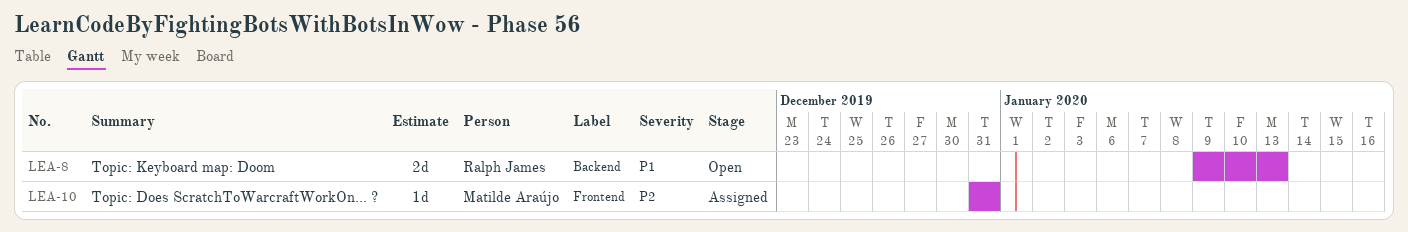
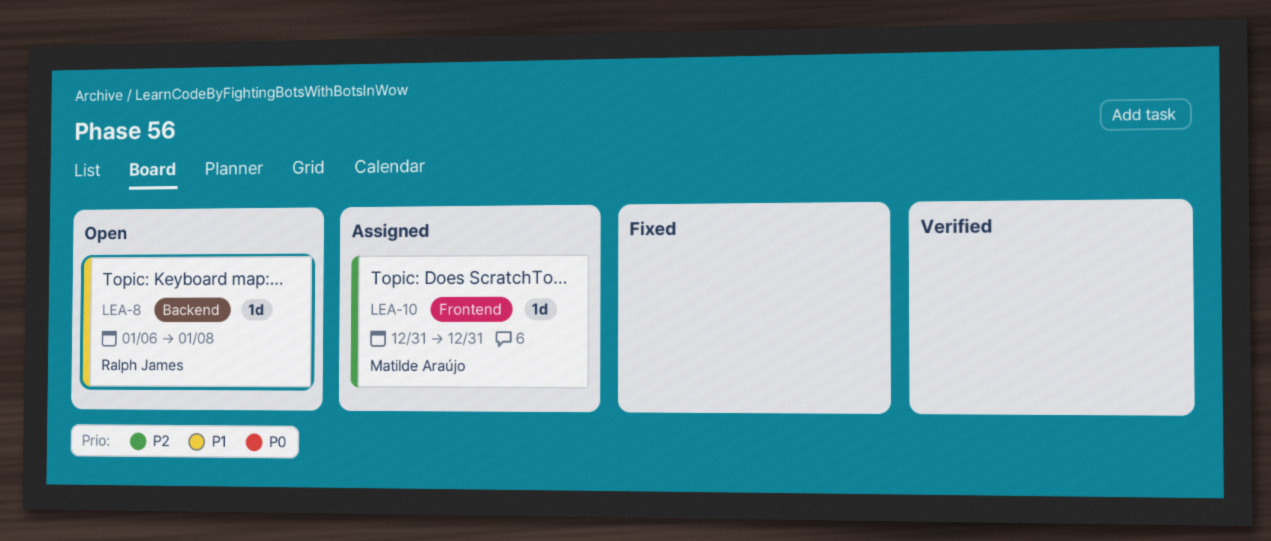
LEA-8, estimate: 2d -> 1d
LEA-8, start: Jan 9 -> Jan 6
LEA-8, due: Jan 13 -> Jan 8

